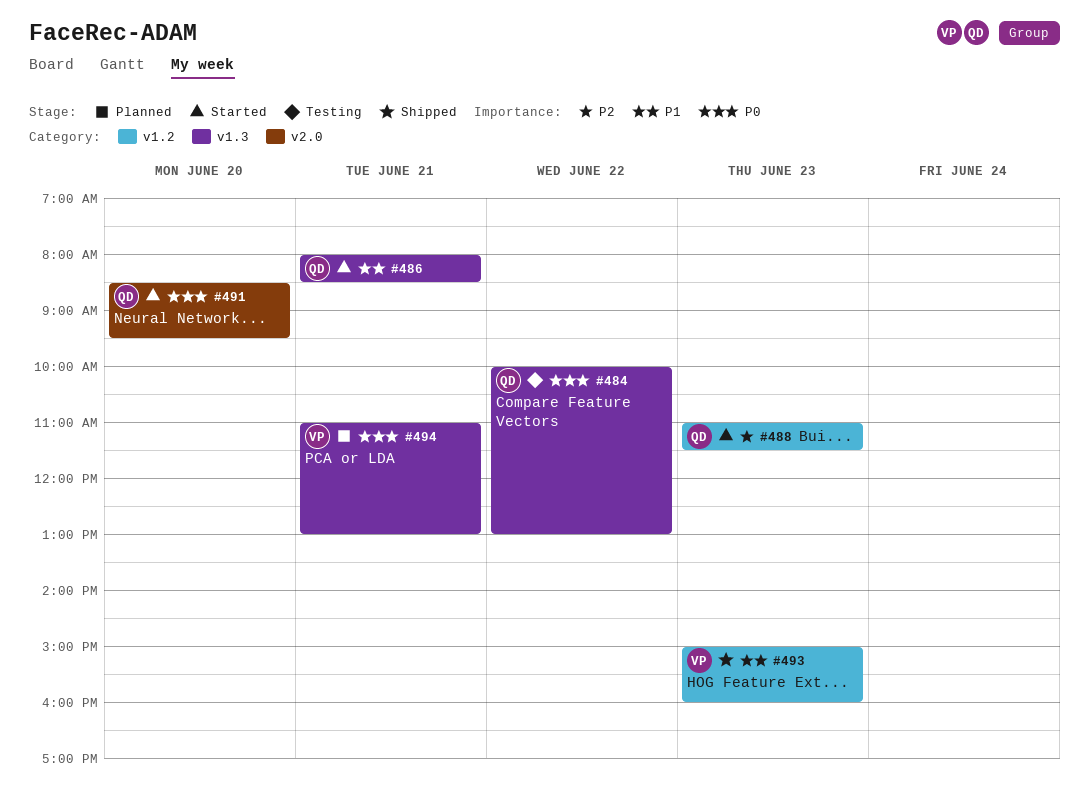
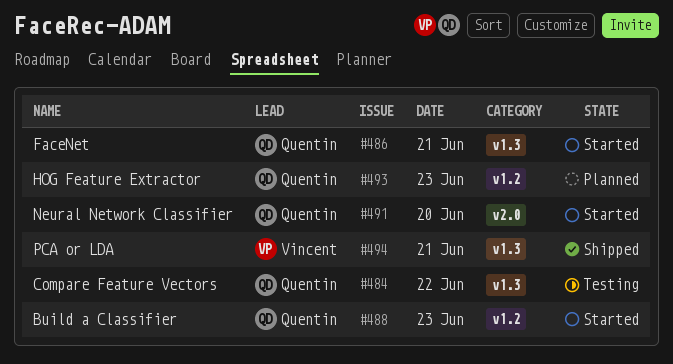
#493, status: Shipped -> Planned
#493, owner: Vincent -> Quentin
#494, status: Planned -> Shipped

